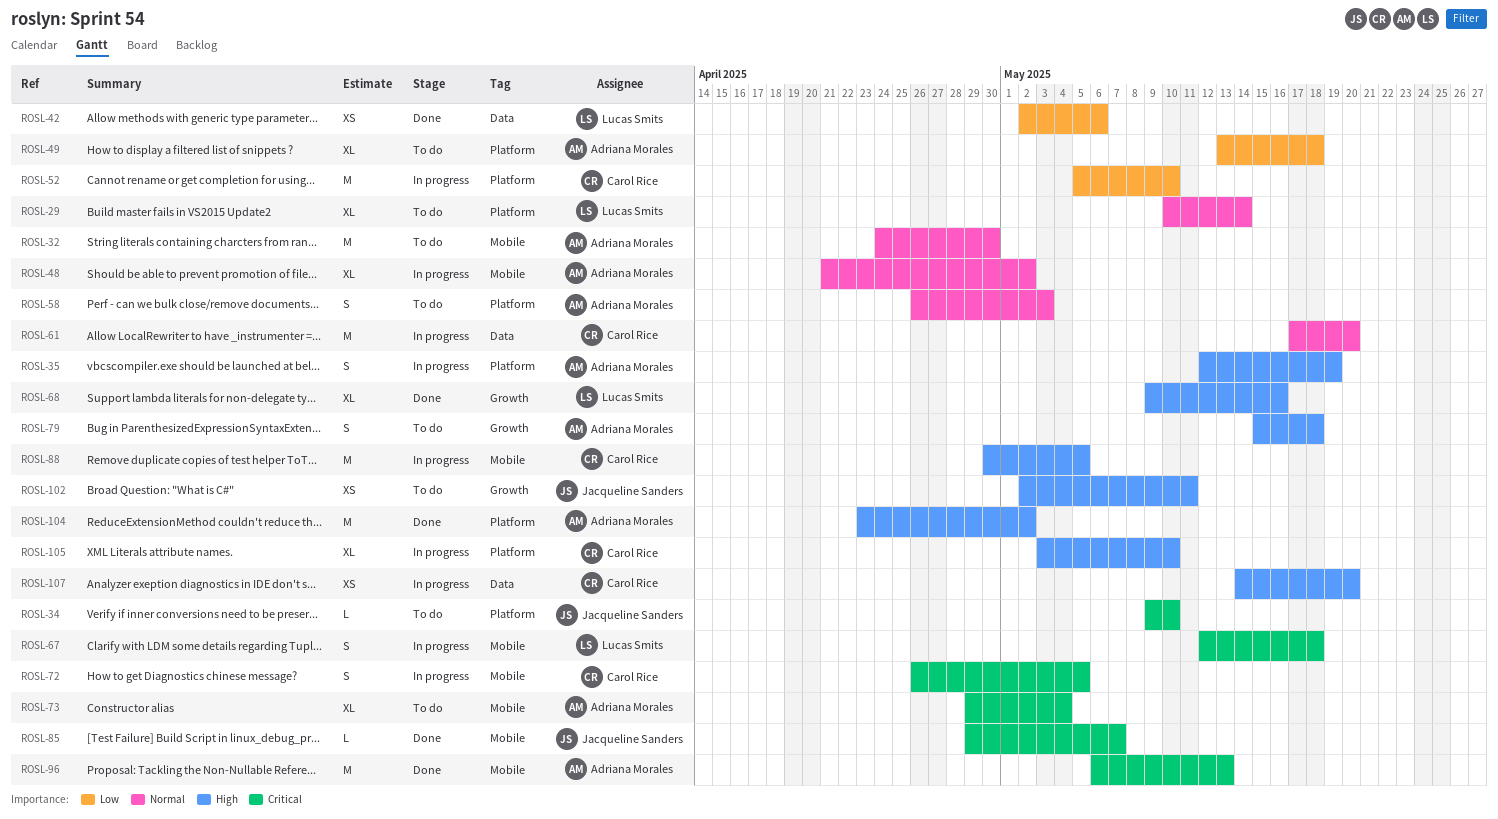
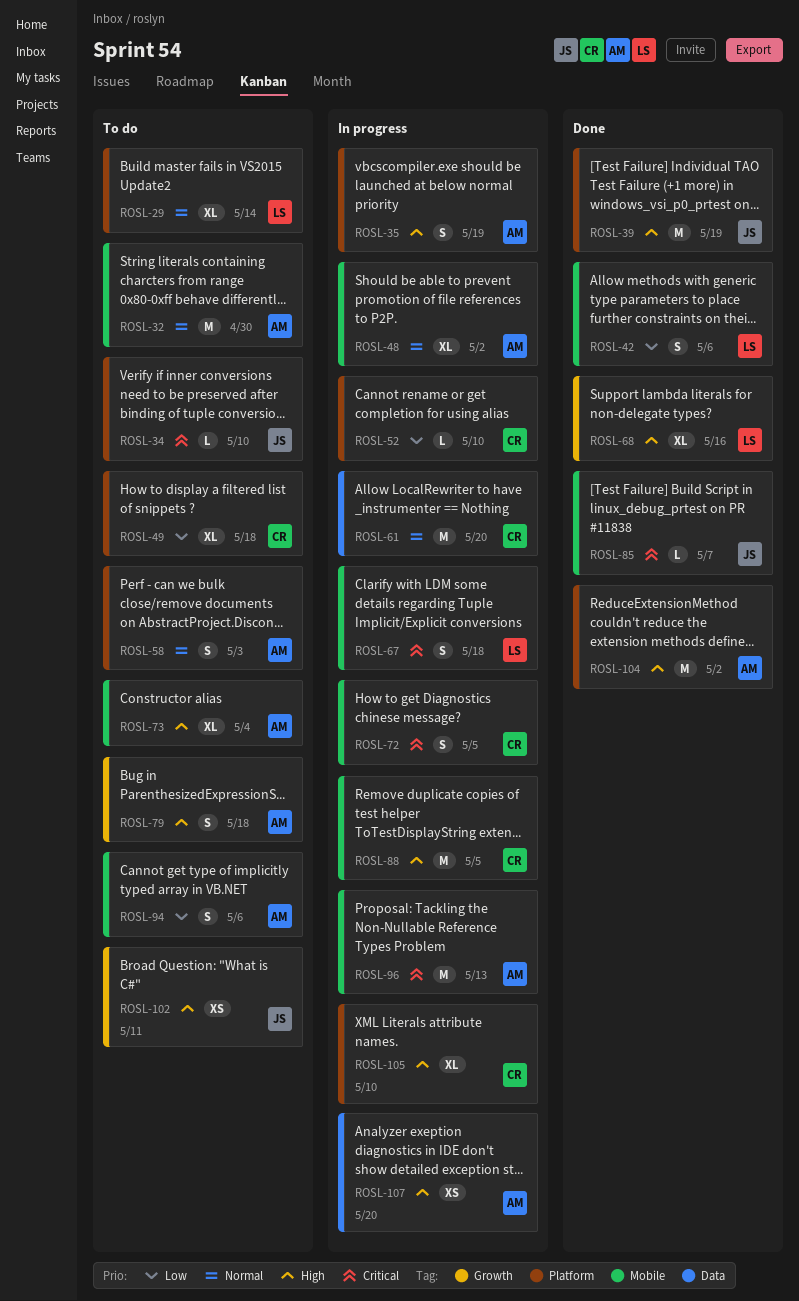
ROSL-39: none -> present
ROSL-42, label: Data -> Mobile
ROSL-42, estimate: XS -> S
ROSL-49, owner: Adriana Morales -> Carol Rice
ROSL-52, estimate: M -> L
ROSL-73, priority: Critical -> High
ROSL-94: none -> present
ROSL-96, status: Done -> In progress
ROSL-107, owner: Carol Rice -> Adriana Morales

